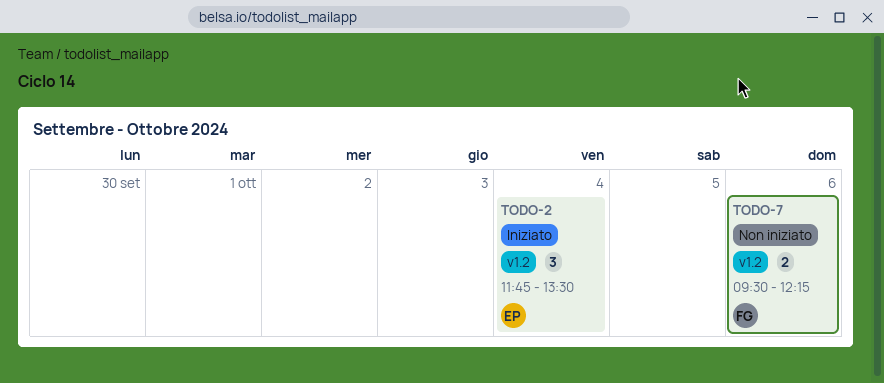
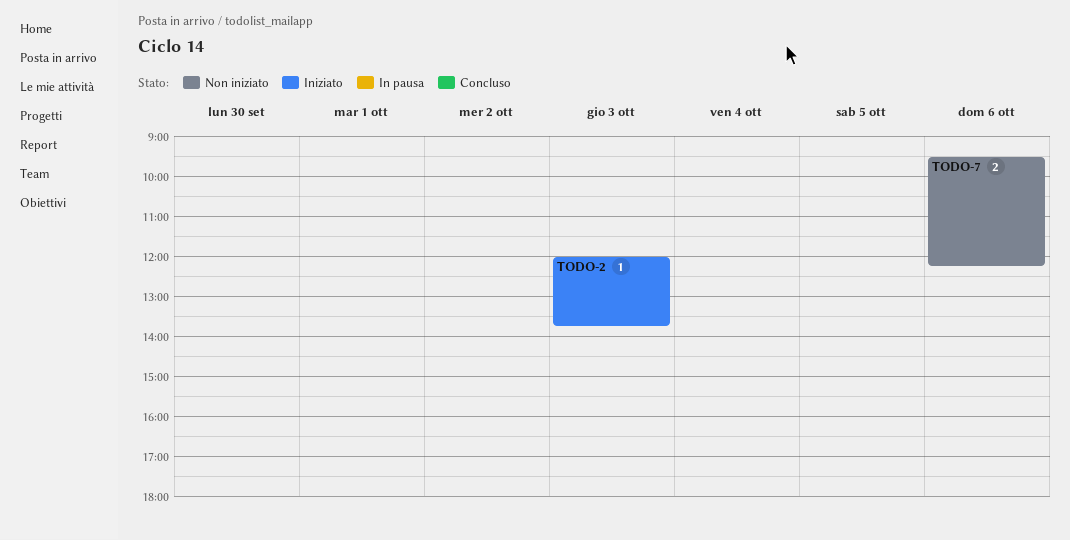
TODO-2, estimate: 3 -> 1
TODO-2, day: Oct 4 -> Oct 3
TODO-2, begins: 11:45 -> 12:00
TODO-2, ends: 13:30 -> 13:45

